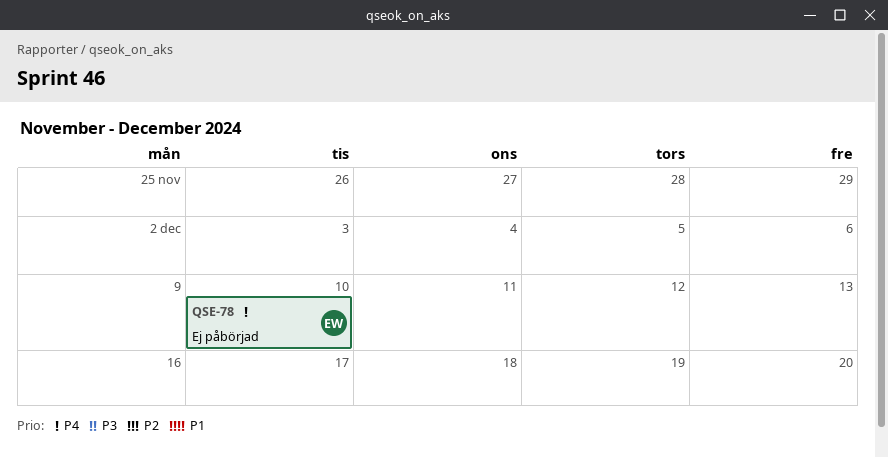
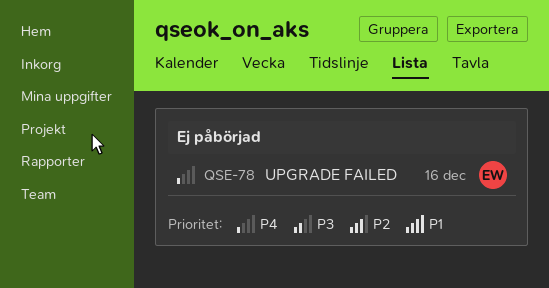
QSE-78, due: Dec 10 -> Dec 16

